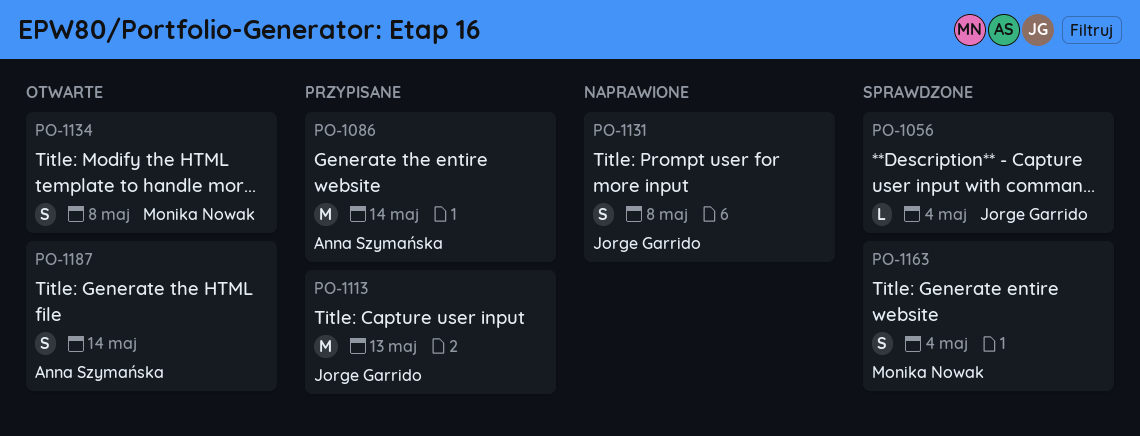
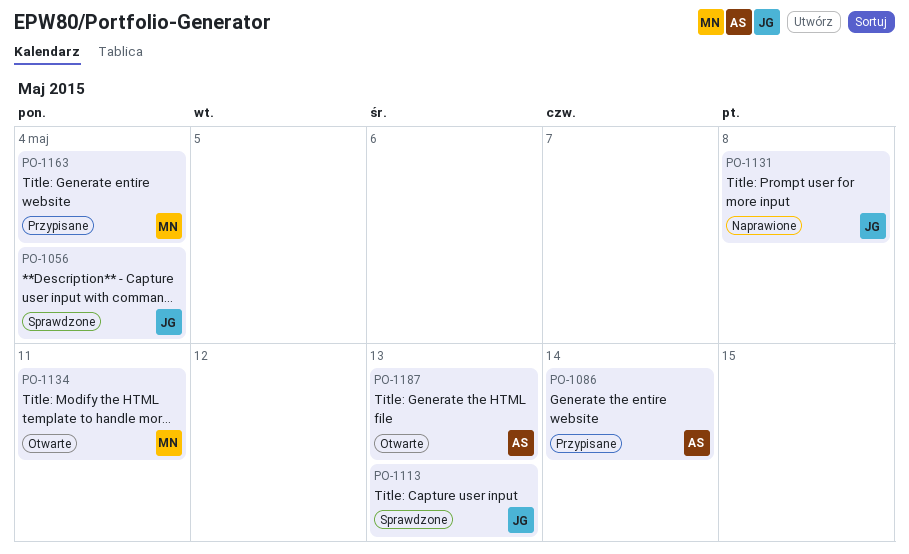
PO-1113, status: Przypisane -> Sprawdzone
PO-1134, due: May 8 -> May 11
PO-1163, status: Sprawdzone -> Przypisane
PO-1187, due: May 14 -> May 13

